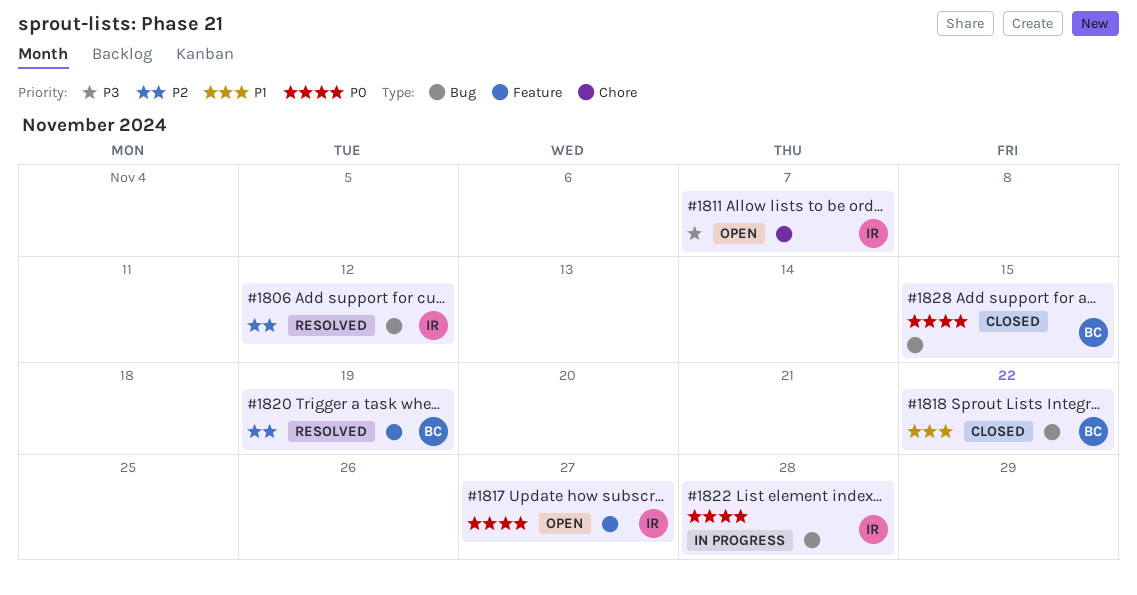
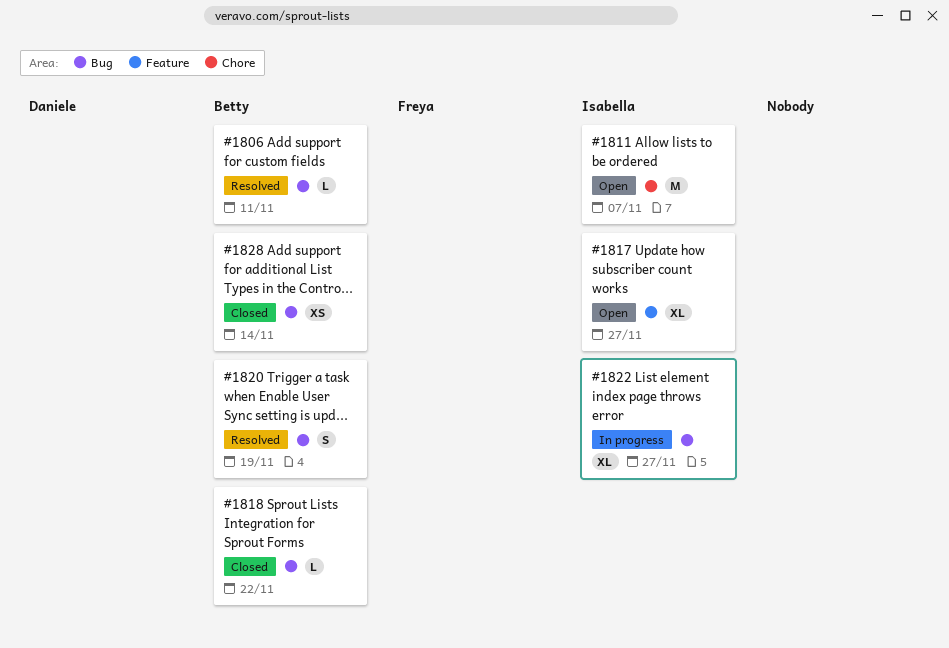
#1806, owner: Isabella -> Betty
#1806, due: Nov 12 -> Nov 11
#1820, label: Feature -> Bug
#1822, due: Nov 28 -> Nov 27
#1828, due: Nov 15 -> Nov 14

